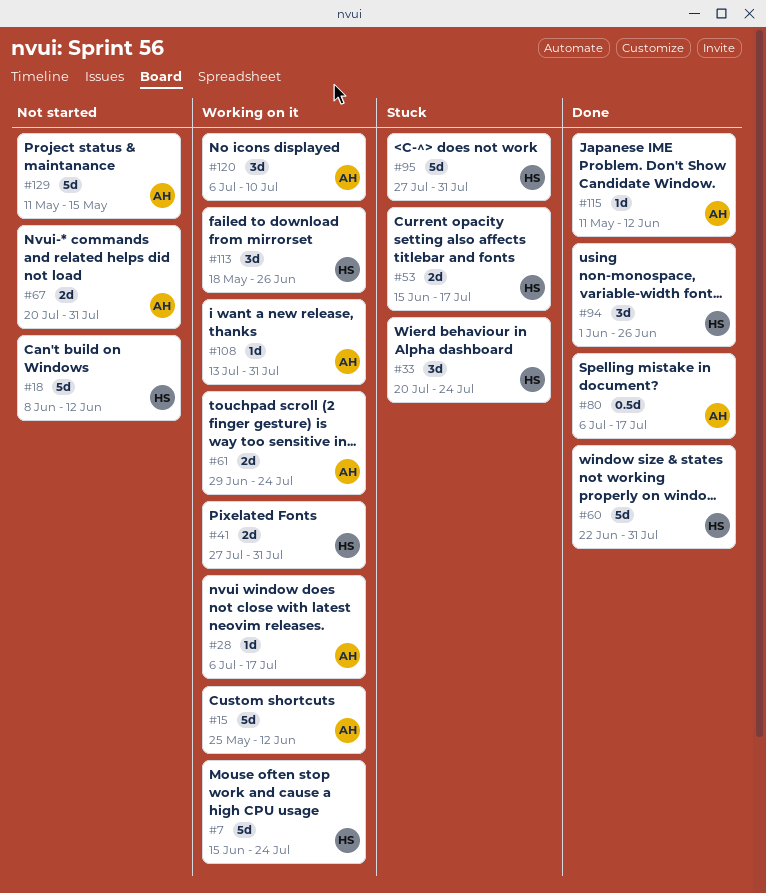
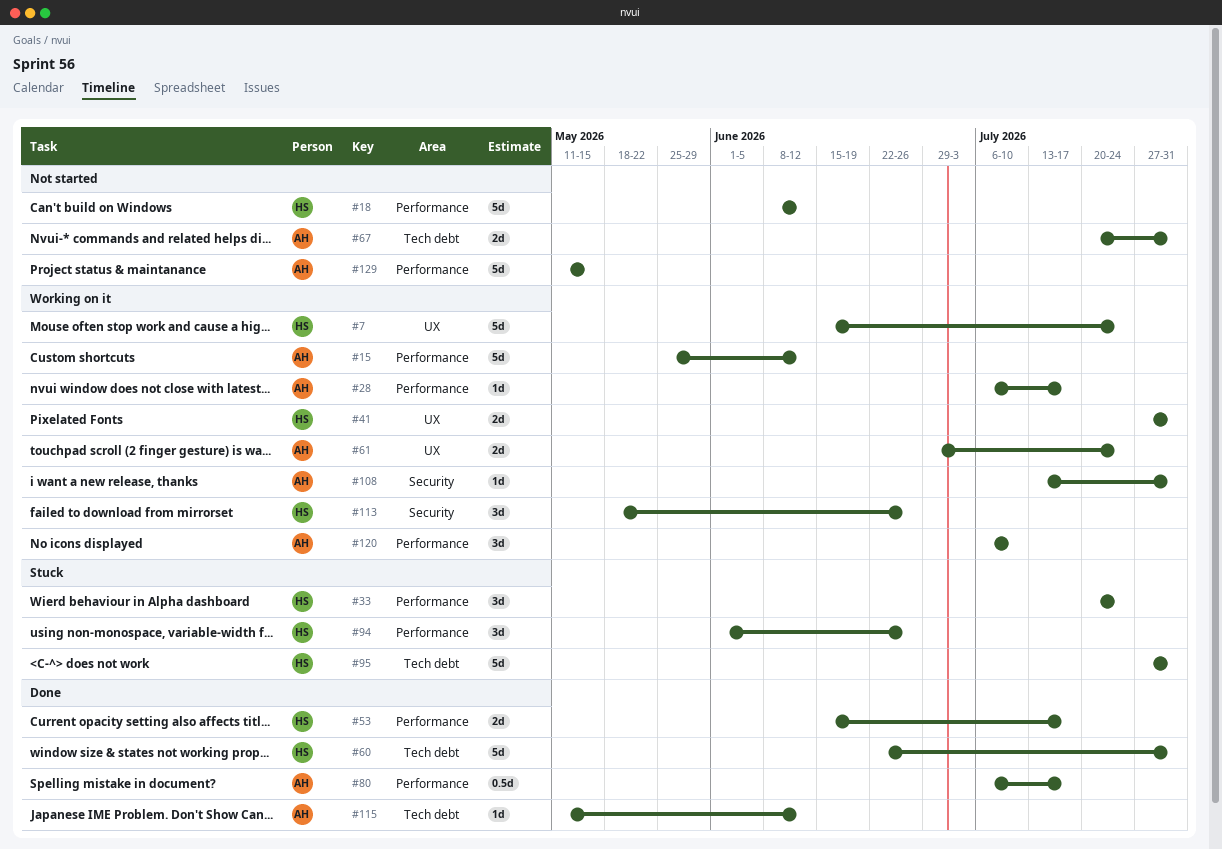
#53, status: Stuck -> Done
#94, status: Done -> Stuck

